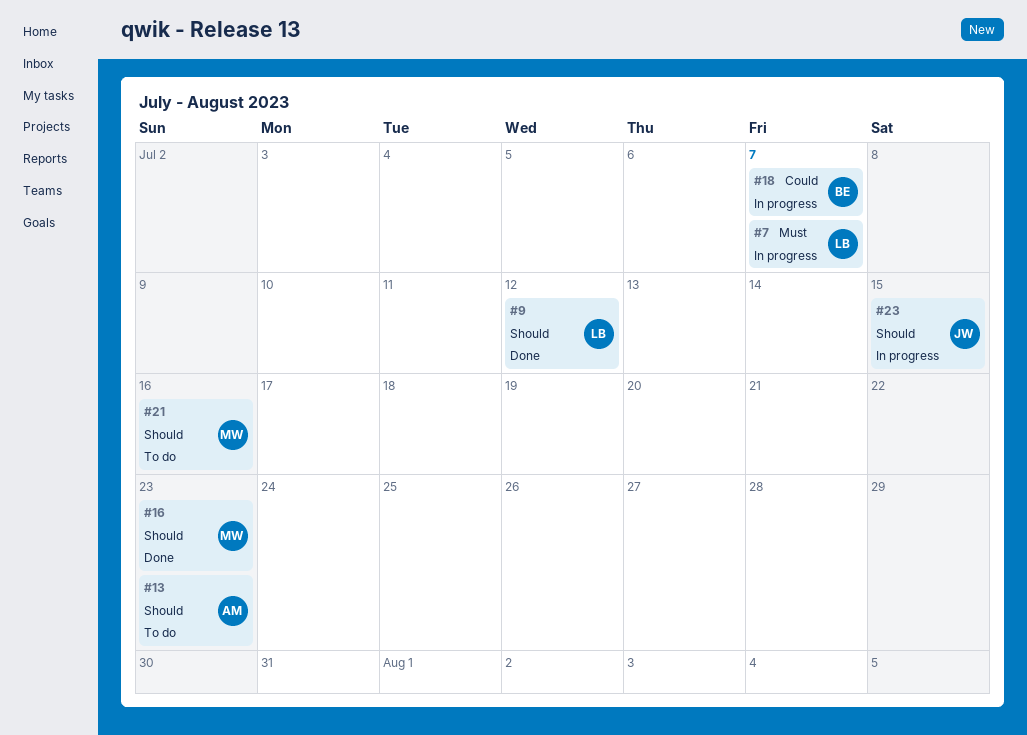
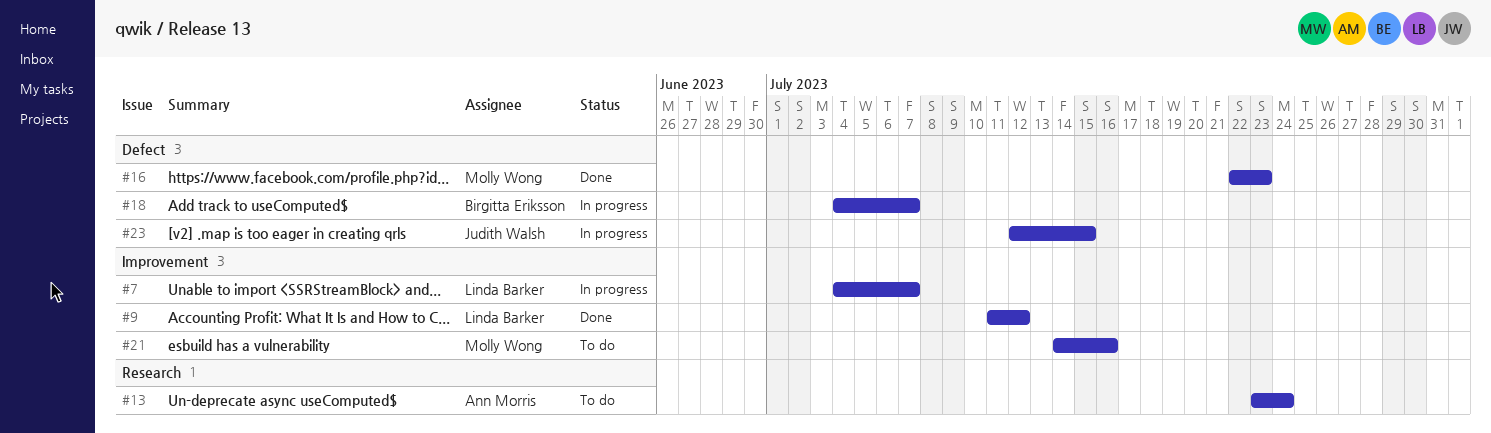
#13, due: Jul 23 -> Jul 24

